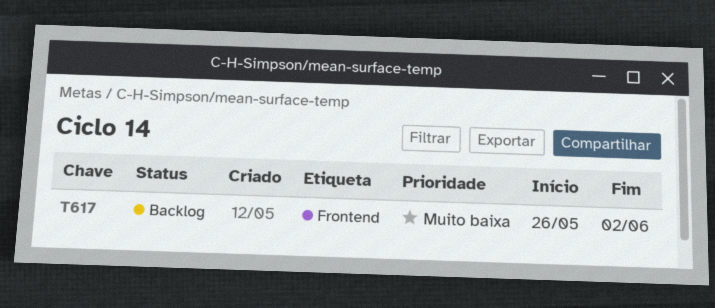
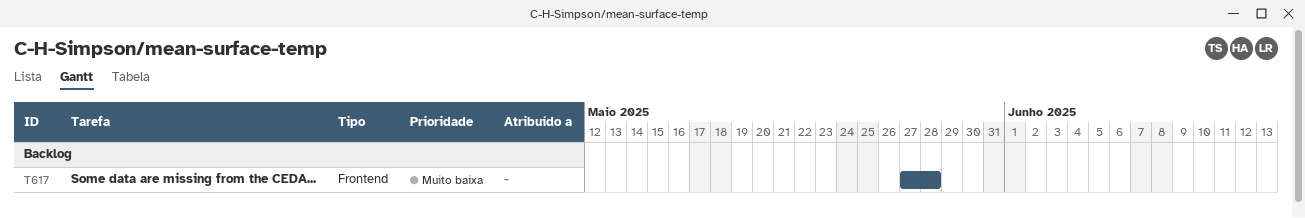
T617, start: May 26 -> May 27
T617, due: Jun 2 -> May 28

